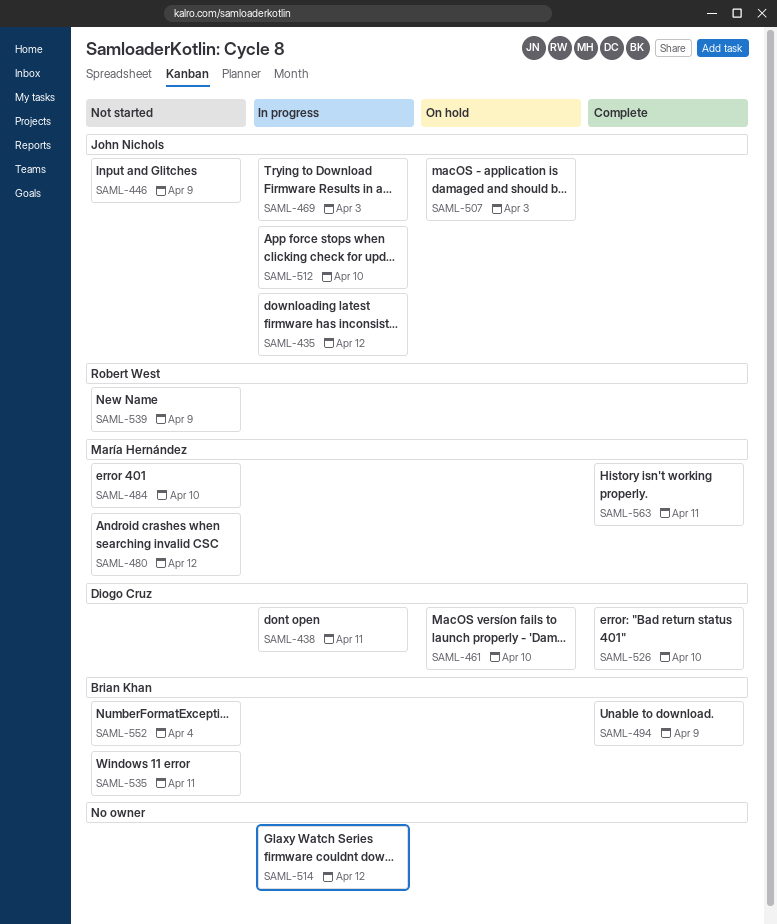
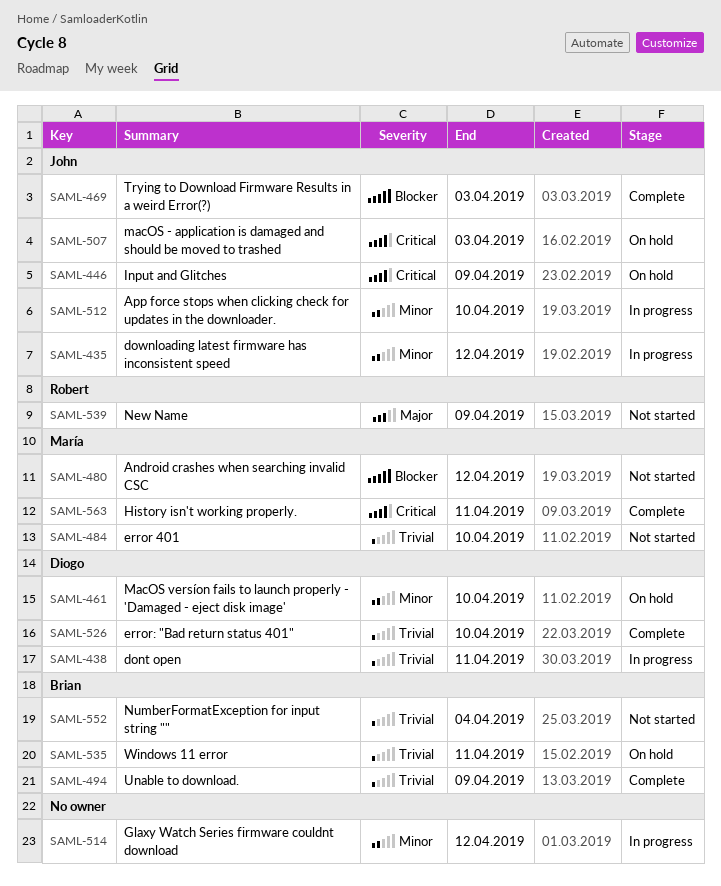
SAML-446, status: Not started -> On hold
SAML-469, status: In progress -> Complete
SAML-535, status: Not started -> On hold

